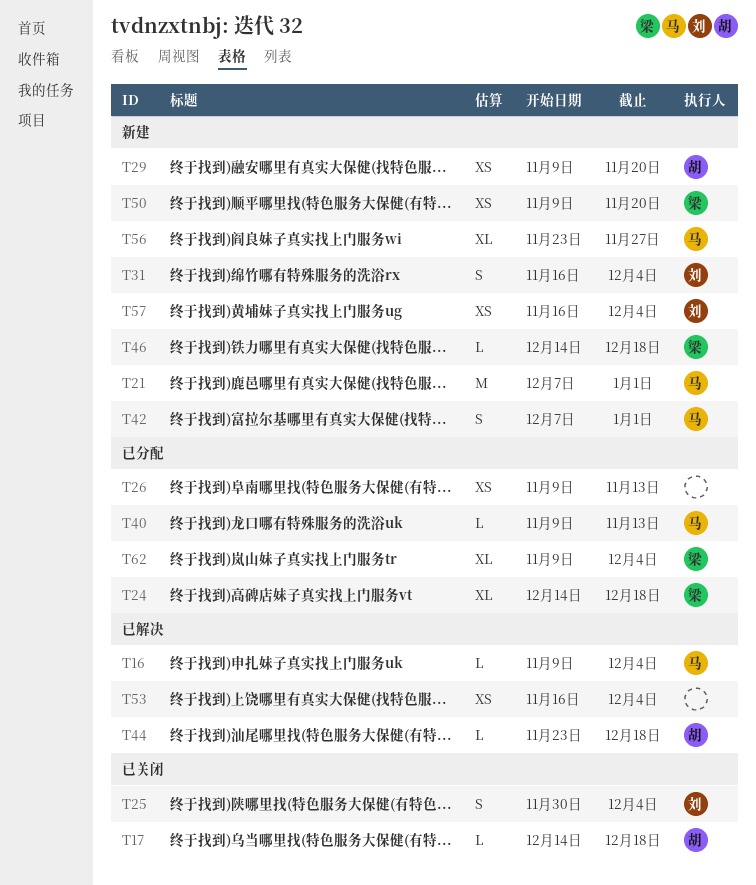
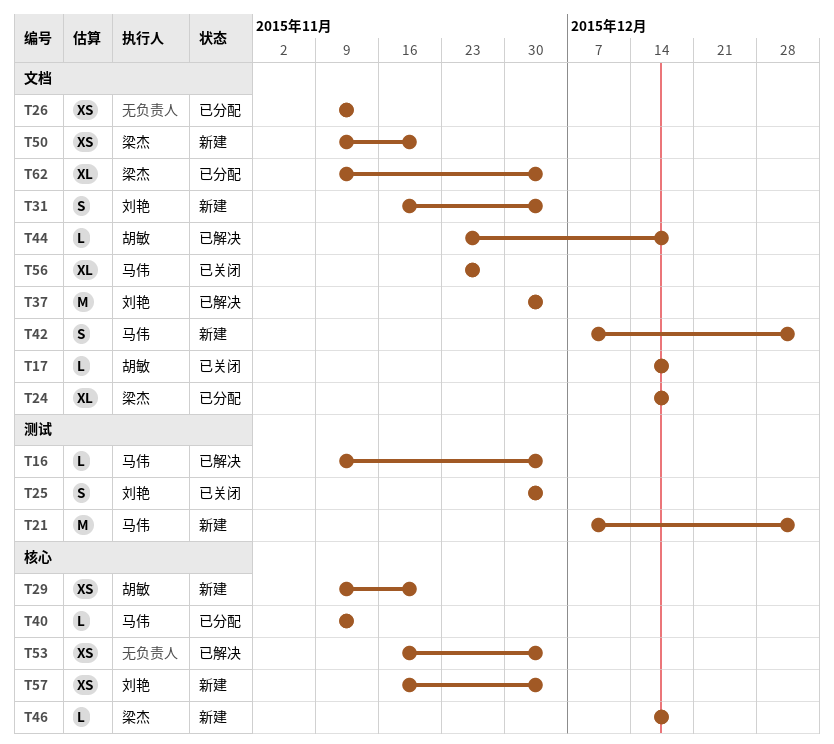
T37: none -> present
T56, status: 新建 -> 已关闭

